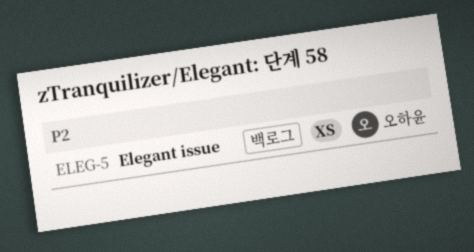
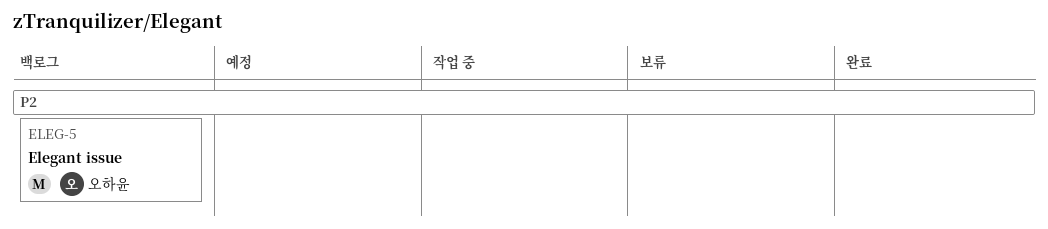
ELEG-5, estimate: XS -> M

